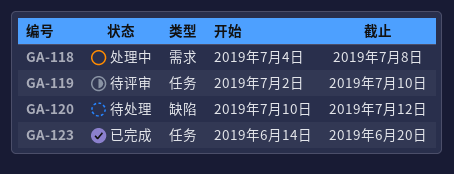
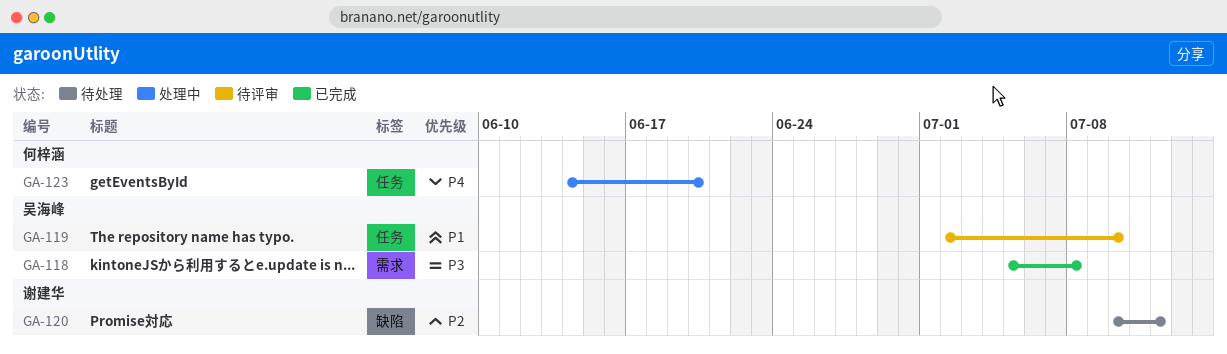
GA-118, status: 处理中 -> 已完成
GA-118, start: Jul 4 -> Jul 5
GA-123, status: 已完成 -> 处理中

